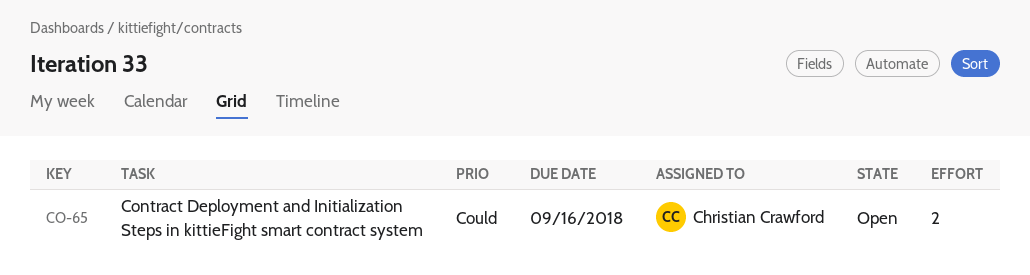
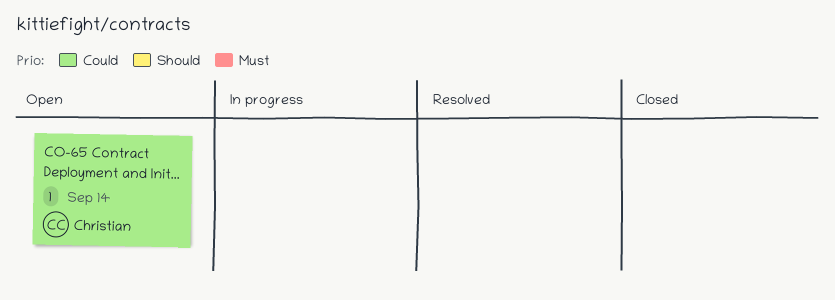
CO-65, estimate: 2 -> 1
CO-65, due: Sep 16 -> Sep 14

